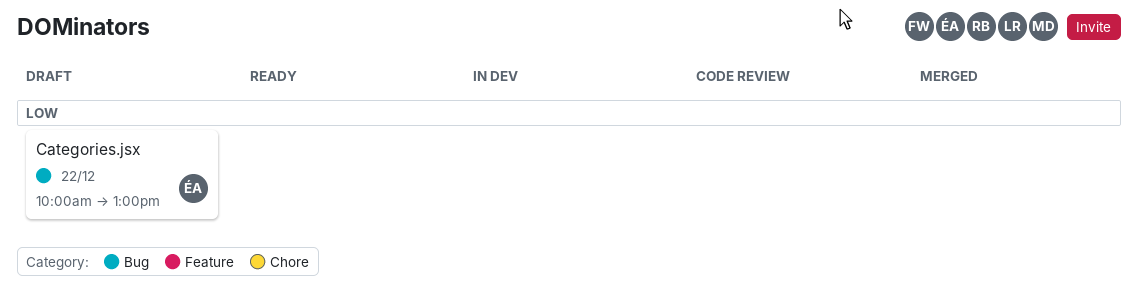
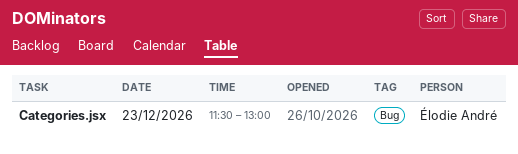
Categories.jsx, day: Dec 22 -> Dec 23
Categories.jsx, begins: 10:00 -> 11:30

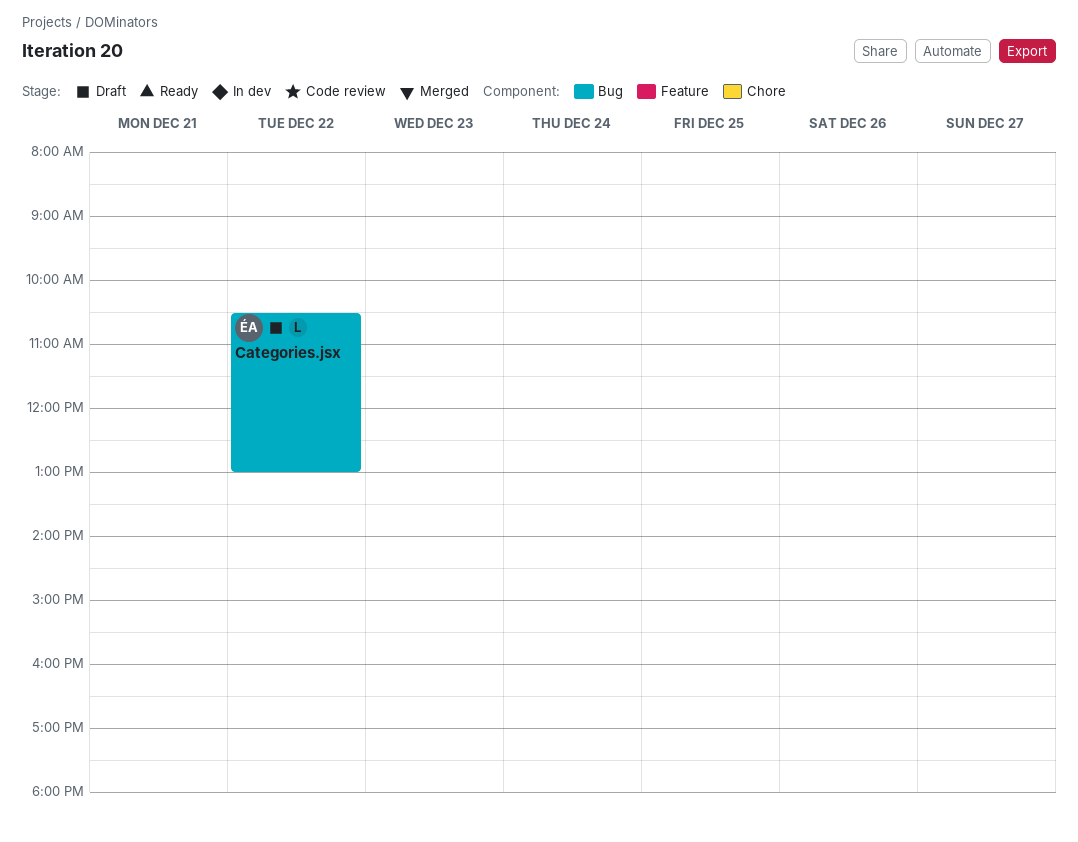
Categories.jsx, day: Dec 23 -> Dec 22
Categories.jsx, begins: 11:30 -> 10:30

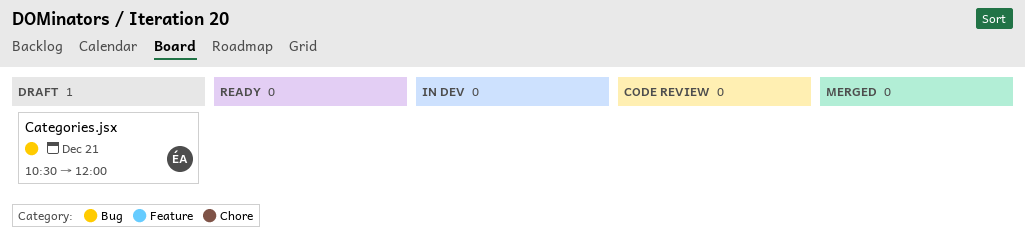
Categories.jsx, day: Dec 22 -> Dec 21
Categories.jsx, ends: 13:00 -> 12:00

